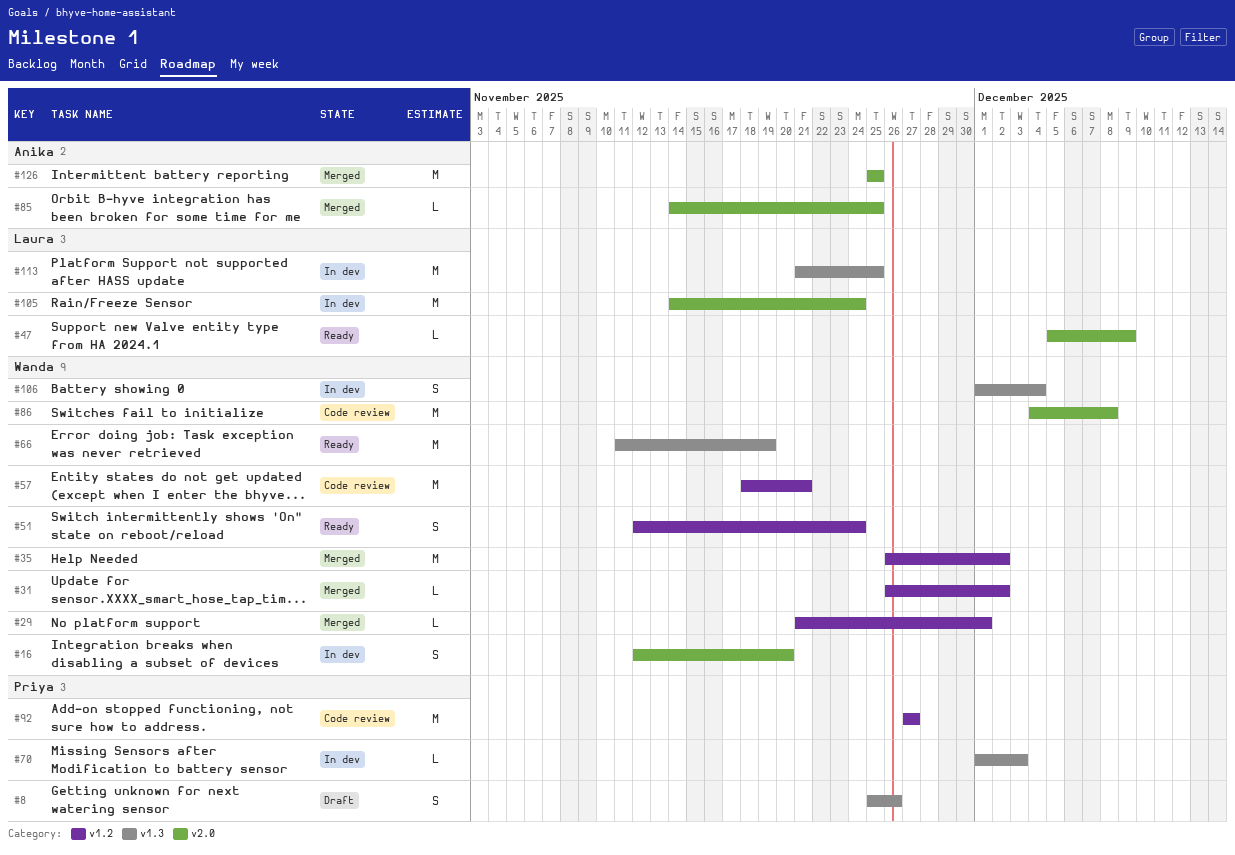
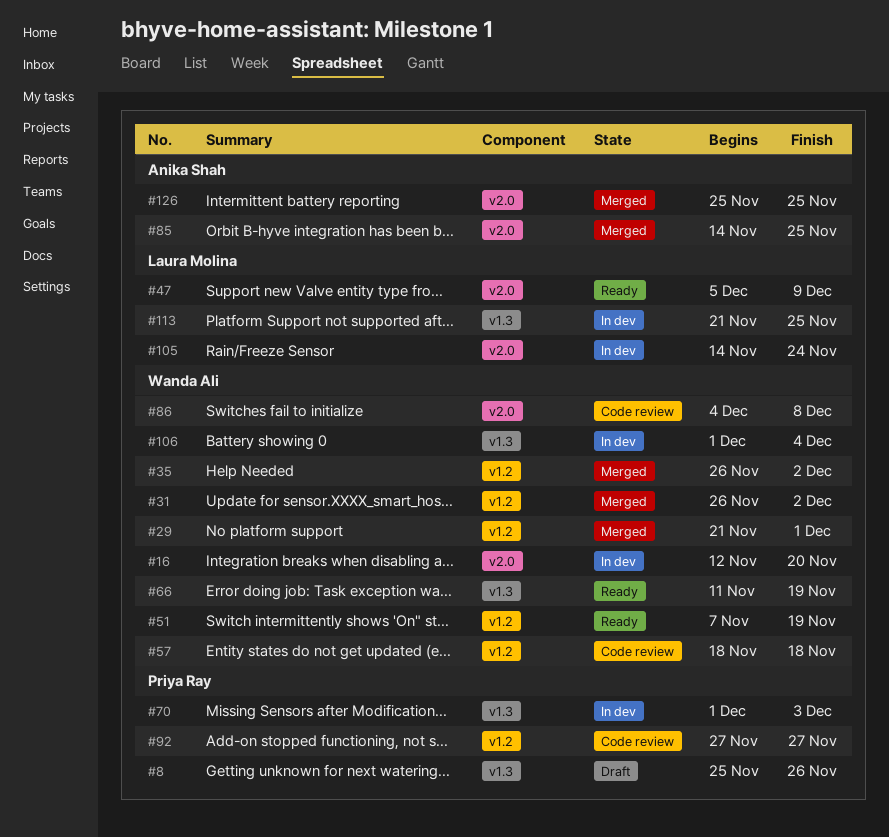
#51, start: Nov 12 -> Nov 7
#51, due: Nov 24 -> Nov 19
#57, due: Nov 21 -> Nov 18

